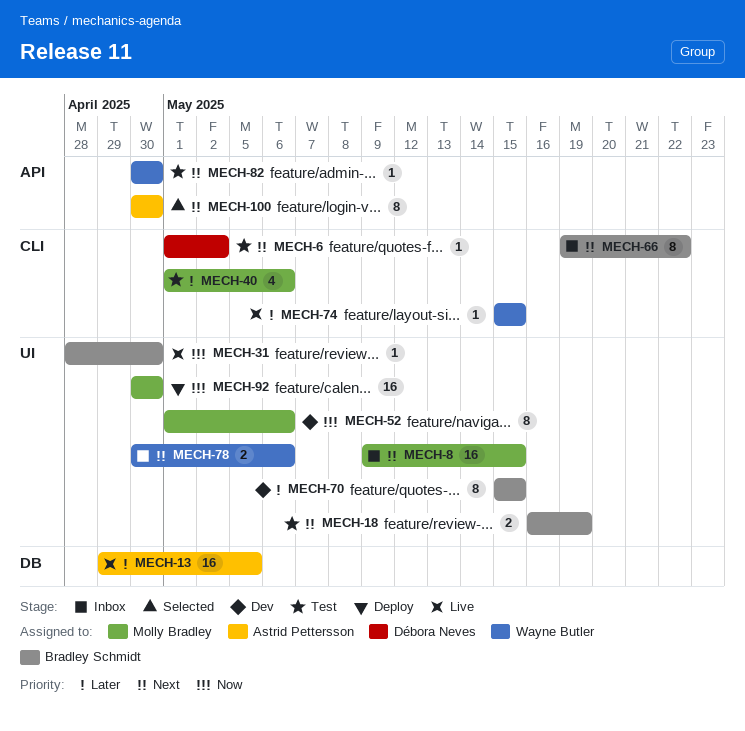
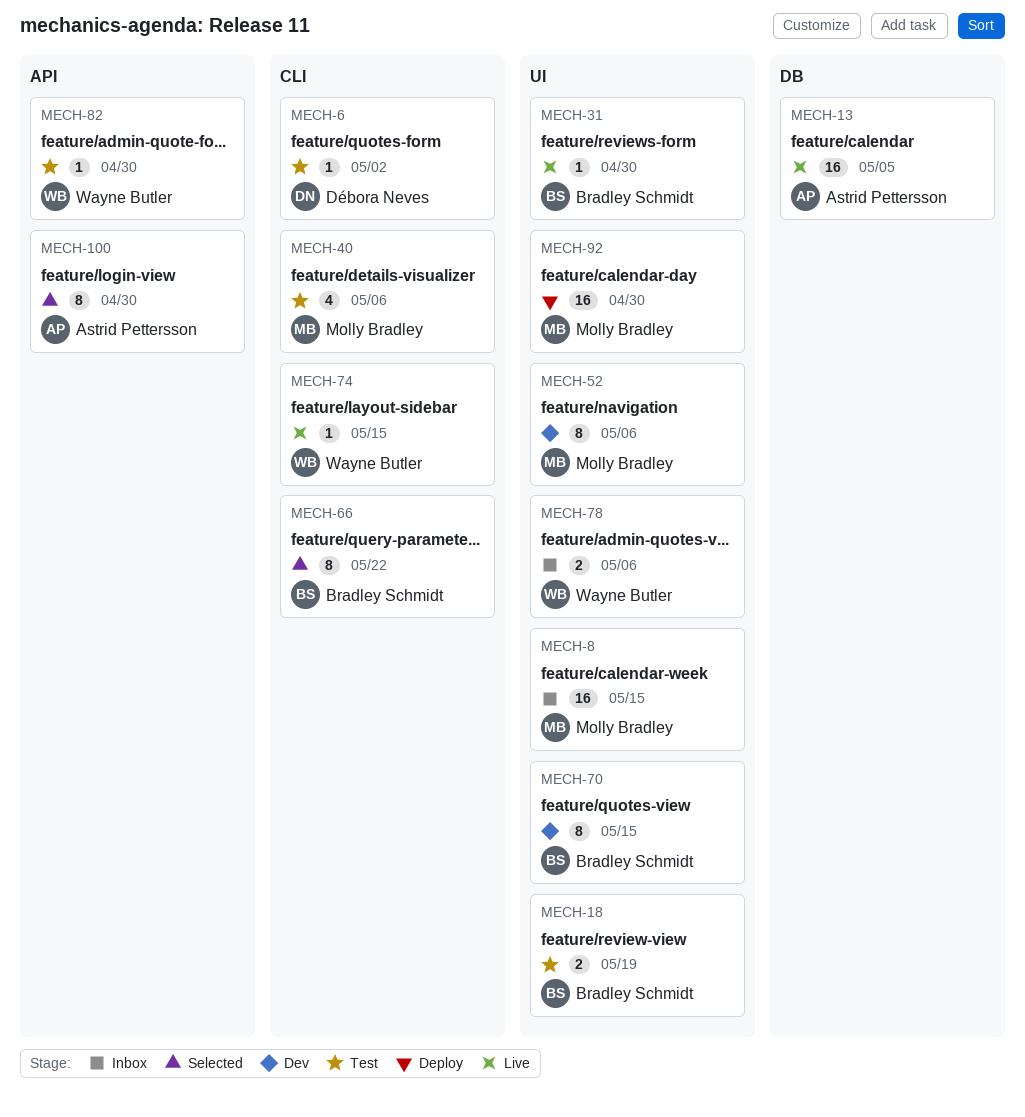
MECH-66, status: Inbox -> Selected

